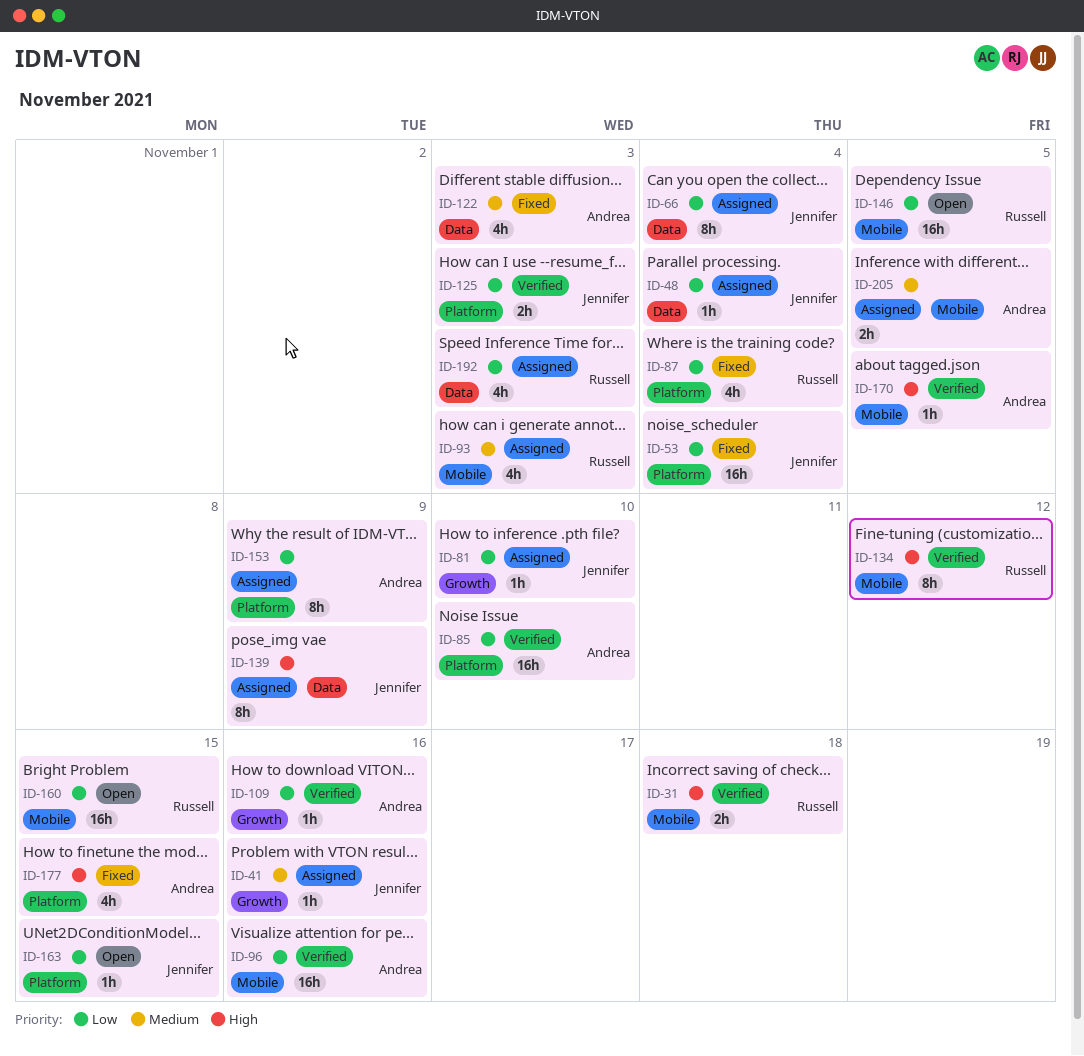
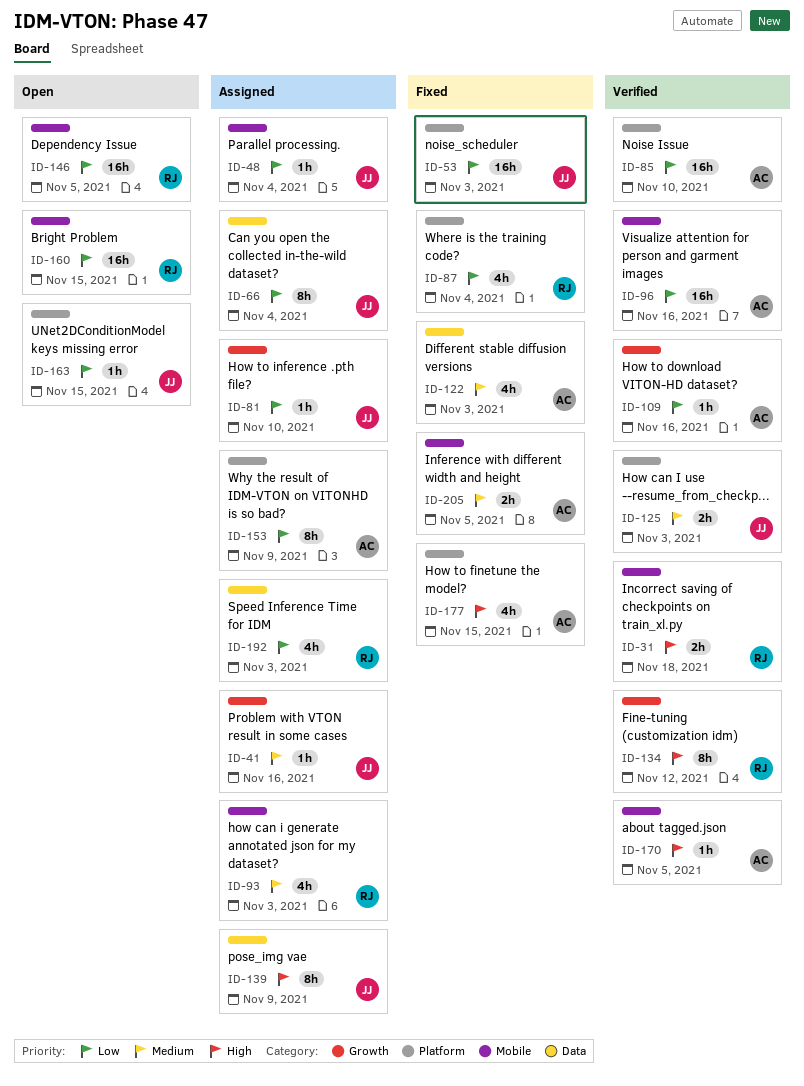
ID-48, label: Data -> Mobile
ID-53, due: Nov 4 -> Nov 3
ID-125, priority: Low -> Medium
ID-134, label: Mobile -> Growth
ID-205, status: Assigned -> Fixed

